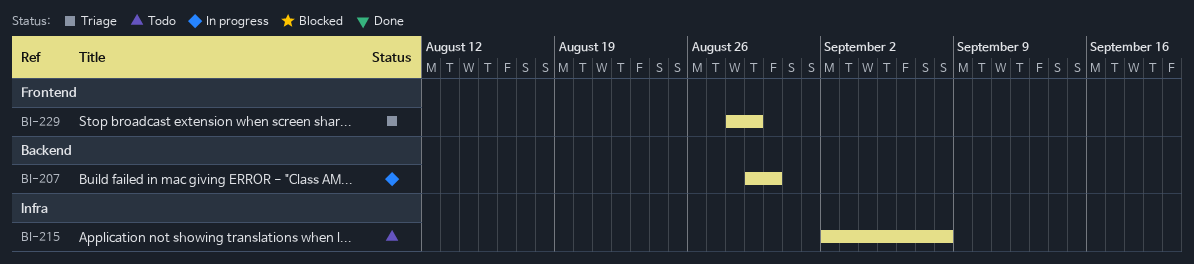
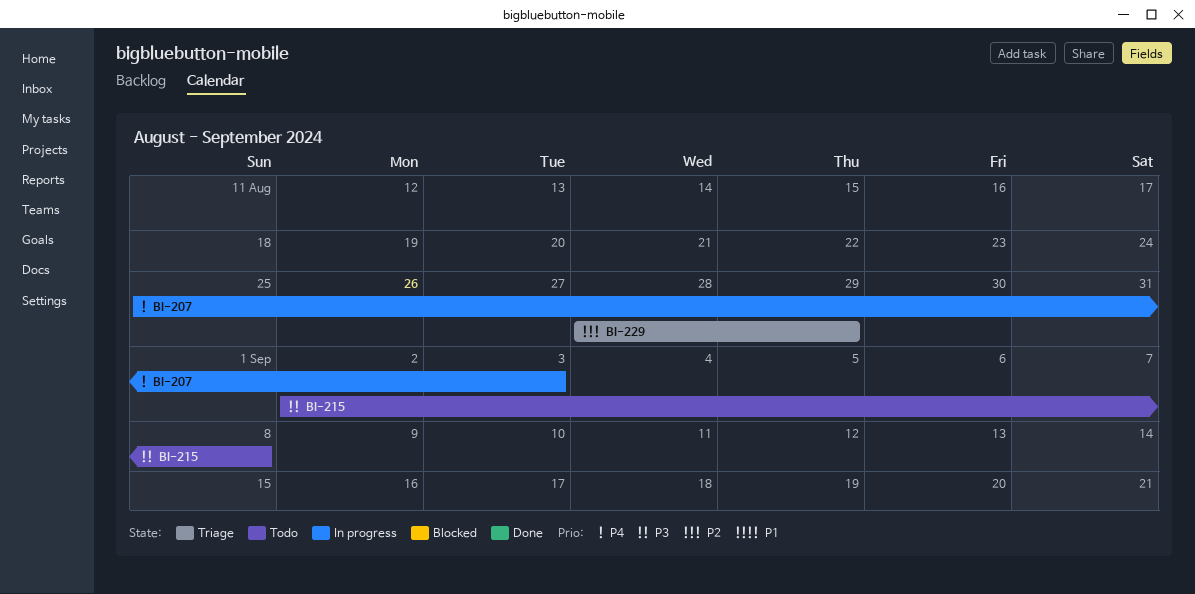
BI-207, start: Aug 29 -> Aug 25
BI-207, due: Aug 30 -> Sep 3

